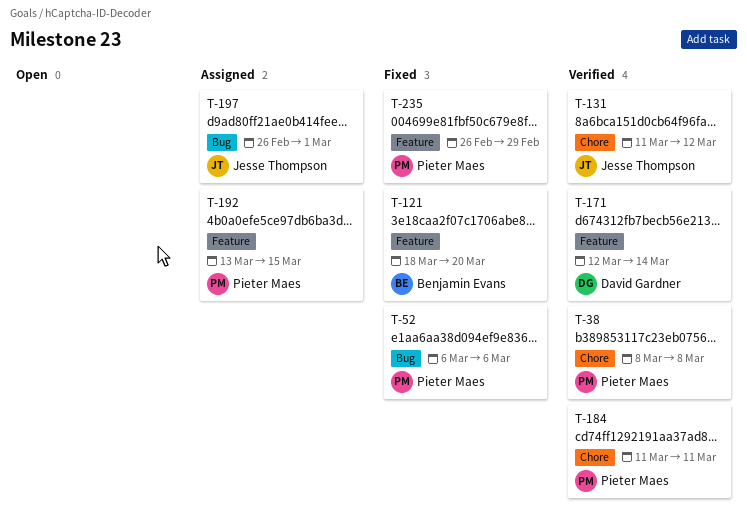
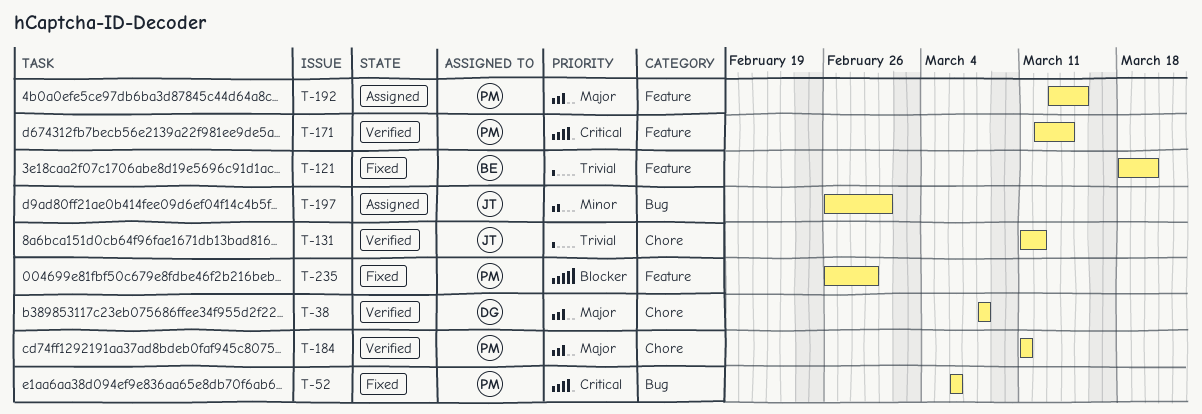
T-38, owner: Pieter Maes -> David Gardner
T-171, owner: David Gardner -> Pieter Maes

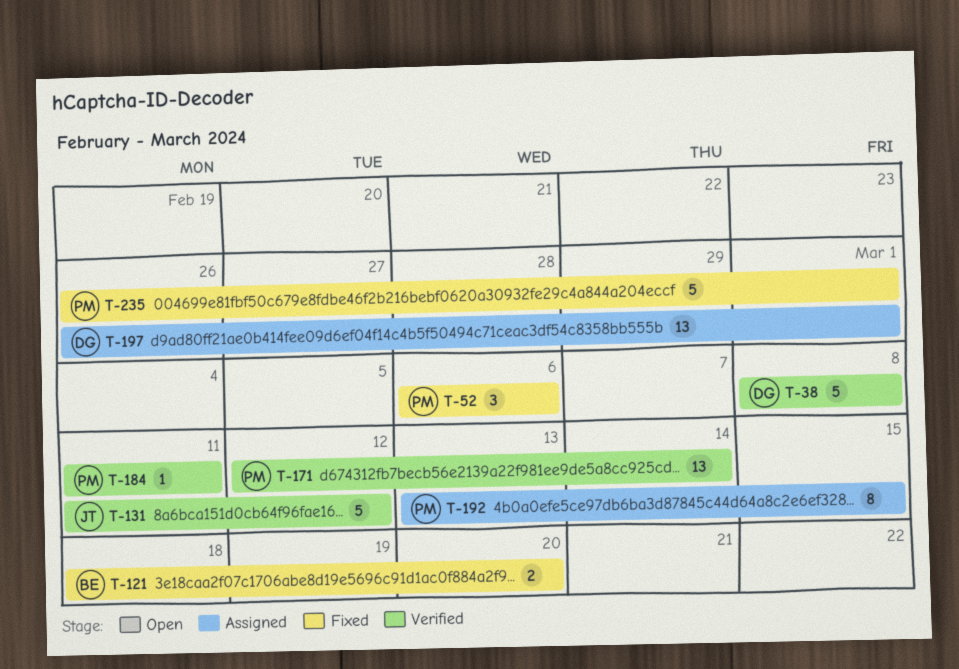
T-197, owner: JT -> DG
T-235, due: Feb 29 -> Mar 1

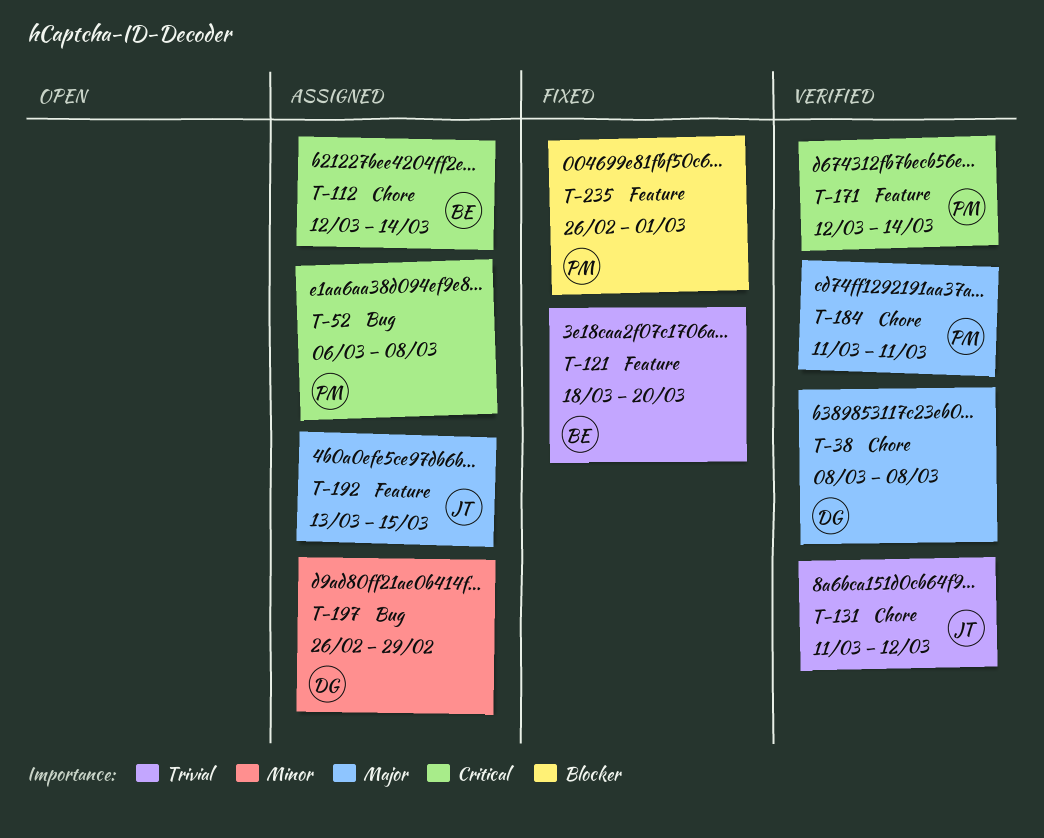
T-52, status: Fixed -> Assigned
T-52, due: Mar 6 -> Mar 8
T-112: none -> present
T-192, owner: PM -> JT
T-197, due: Mar 1 -> Feb 29

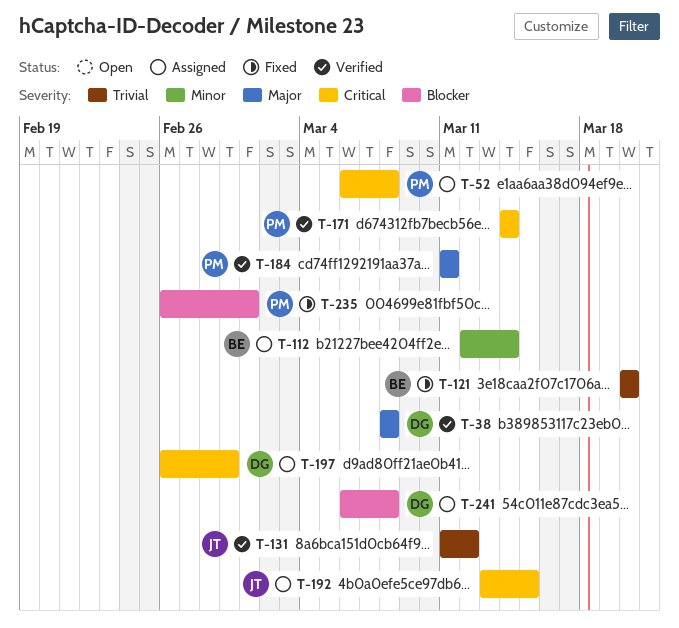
T-112, priority: Critical -> Minor
T-121, start: Mar 18 -> Mar 20
T-171, start: Mar 12 -> Mar 14
T-192, priority: Major -> Critical
T-197, priority: Minor -> Critical
T-241: none -> present

